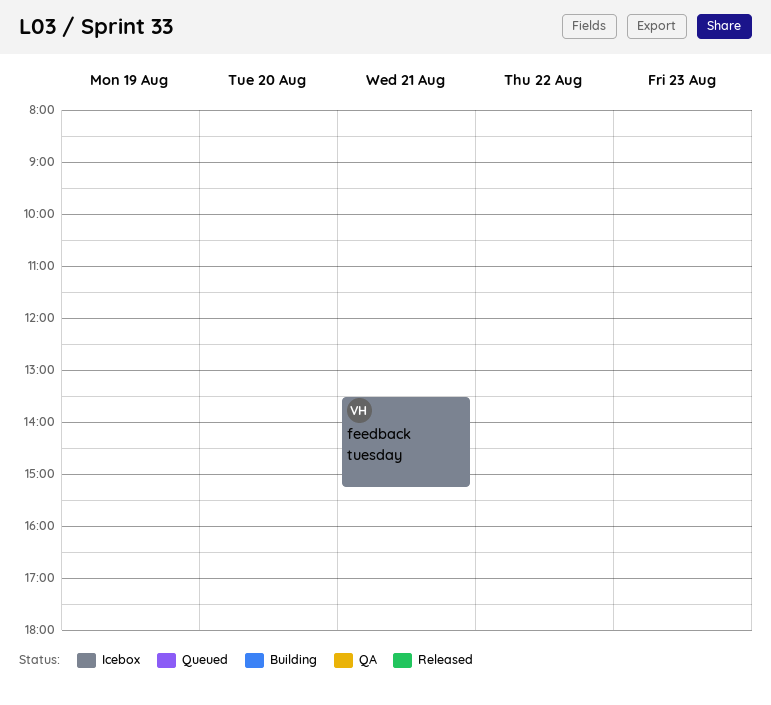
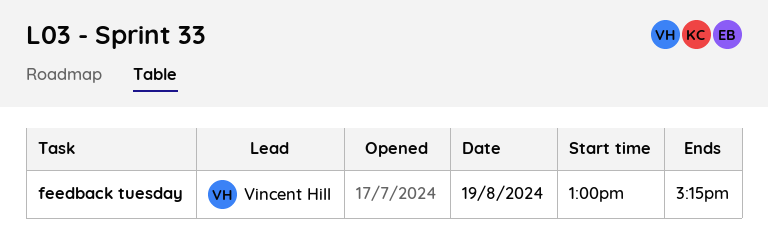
feedback tuesday, day: Aug 21 -> Aug 19
feedback tuesday, begins: 13:30 -> 13:00

